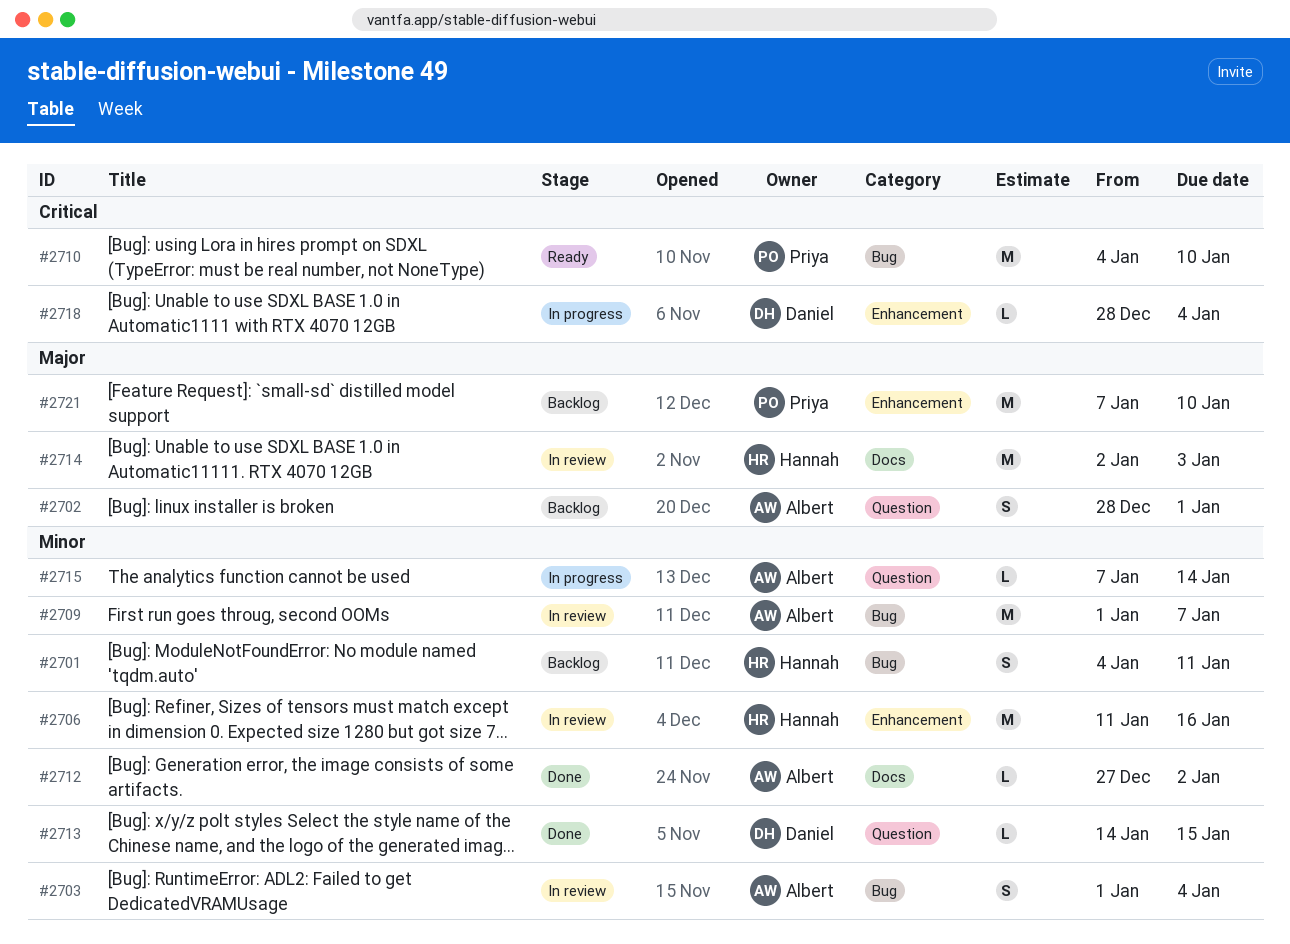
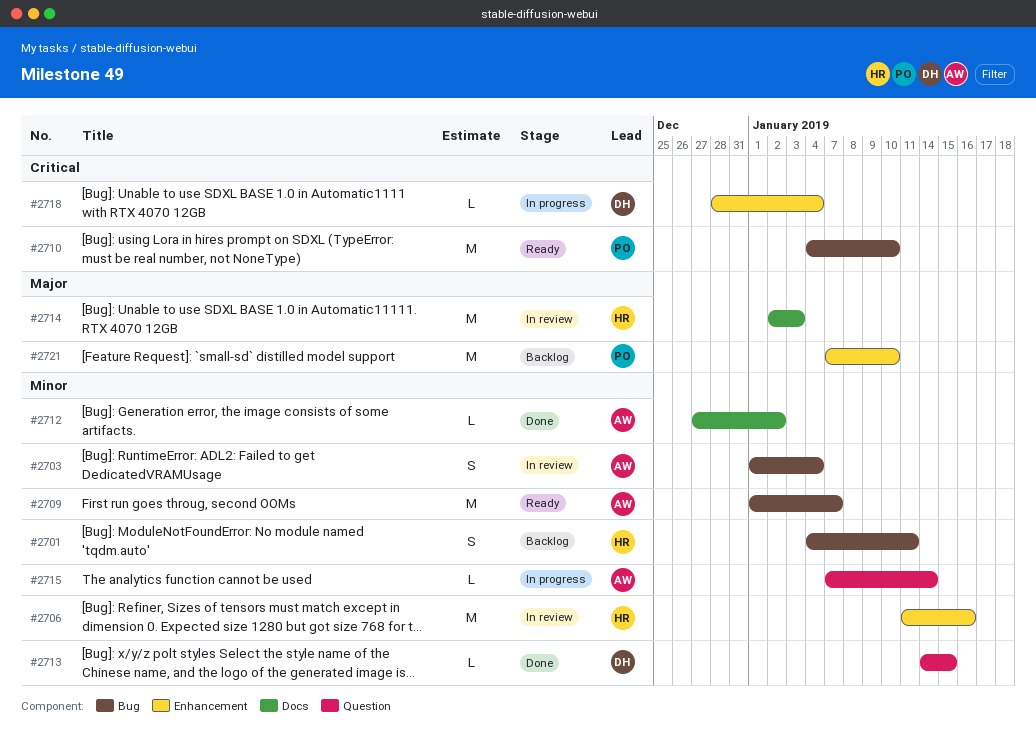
#2702: present -> none
#2709, status: In review -> Ready

